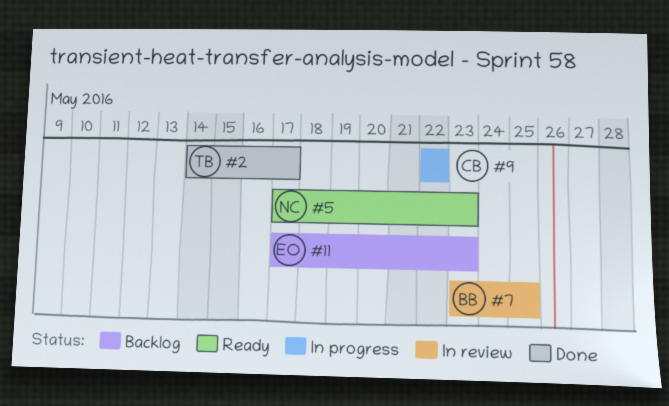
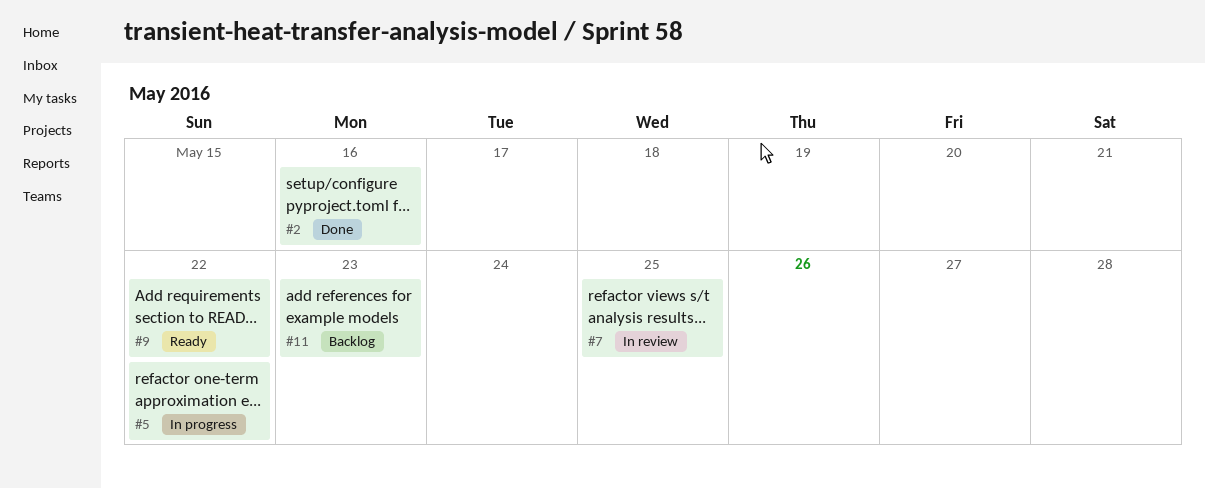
#2, due: May 17 -> May 16
#5, status: Ready -> In progress
#5, due: May 23 -> May 22
#9, status: In progress -> Ready

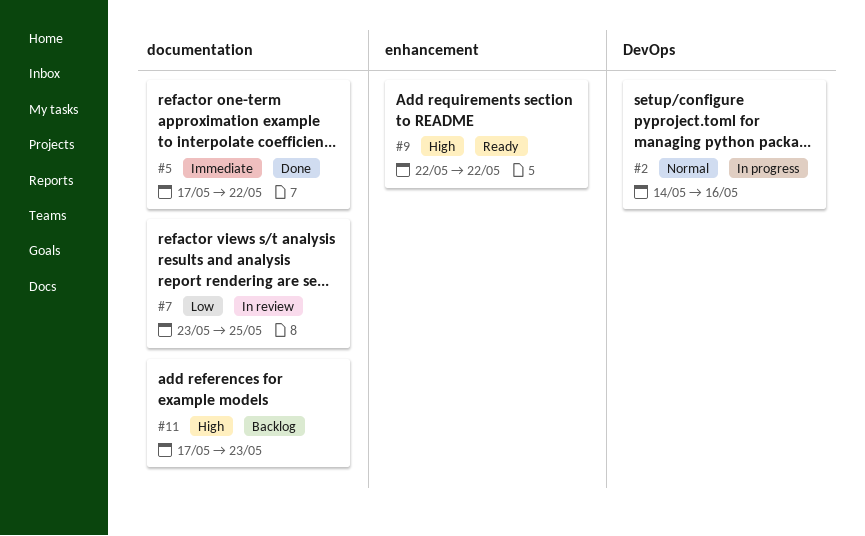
#2, status: Done -> In progress
#5, status: In progress -> Done

